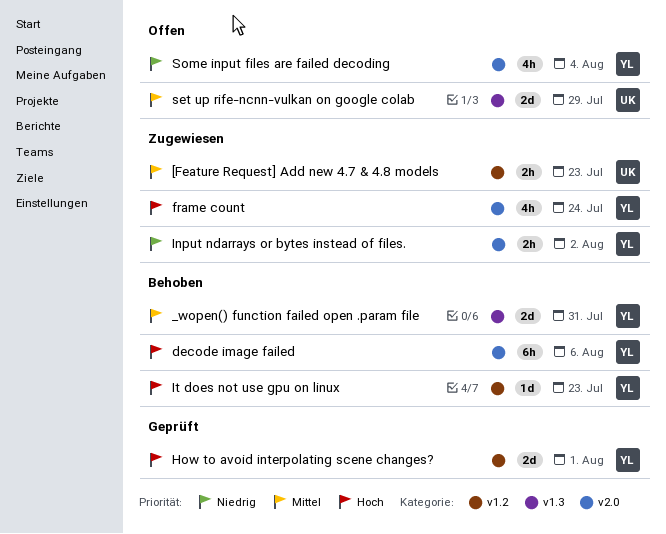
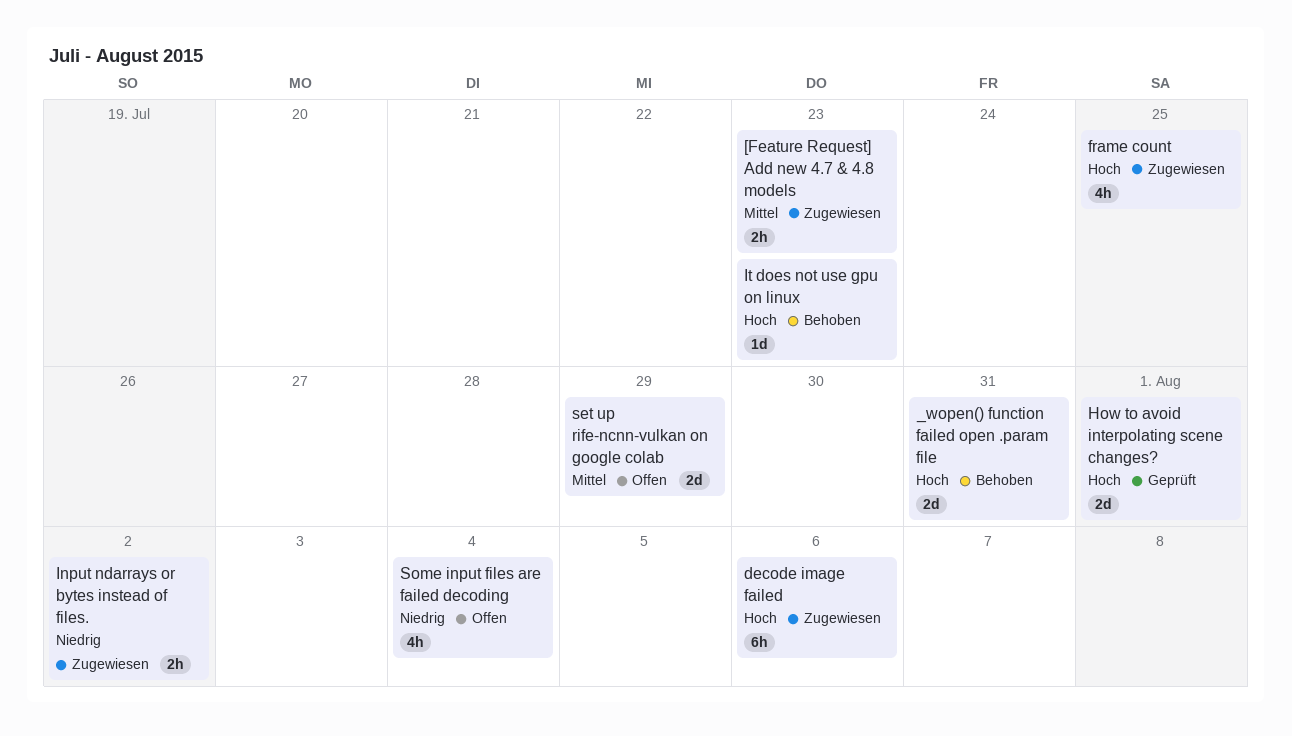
_wopen() function failed open .param file, priority: Mittel -> Hoch
decode image failed, status: Behoben -> Zugewiesen
frame count, due: Jul 24 -> Jul 25

